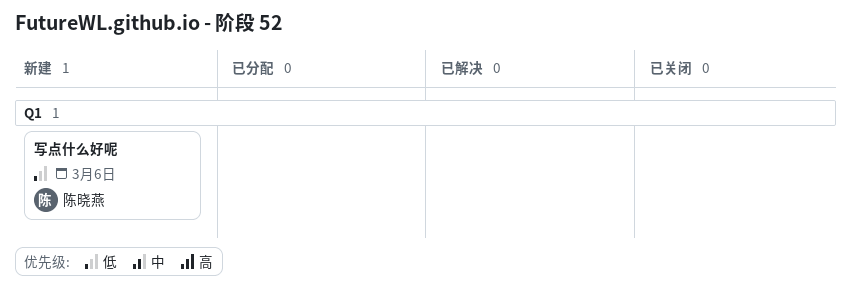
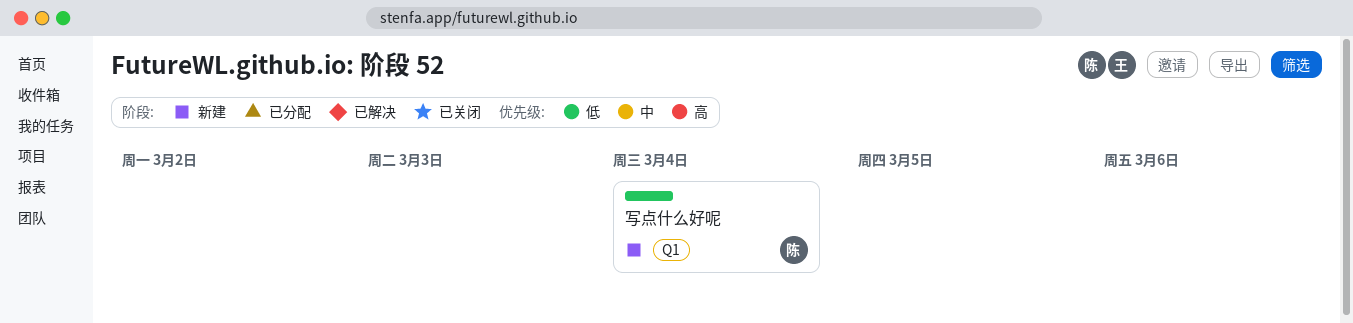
写点什么好呢, due: Mar 6 -> Mar 4

